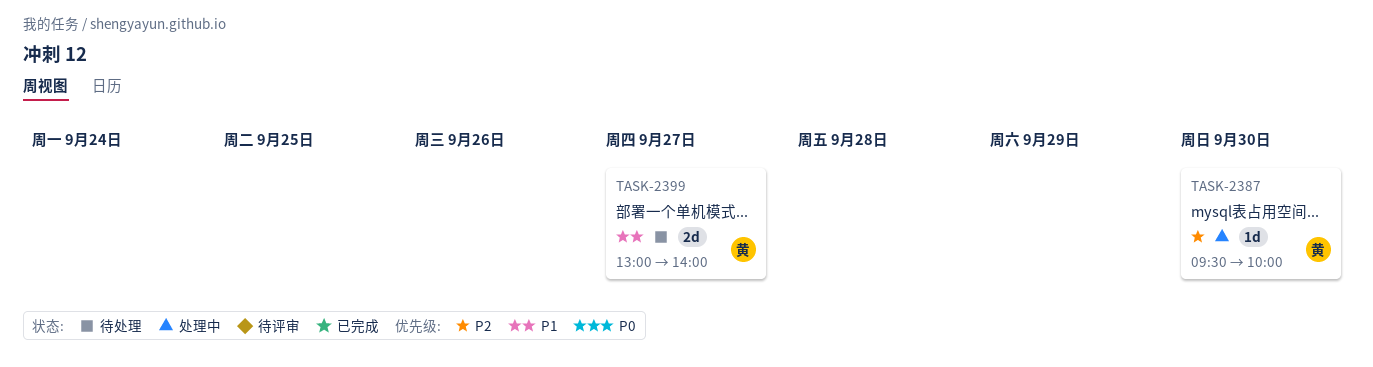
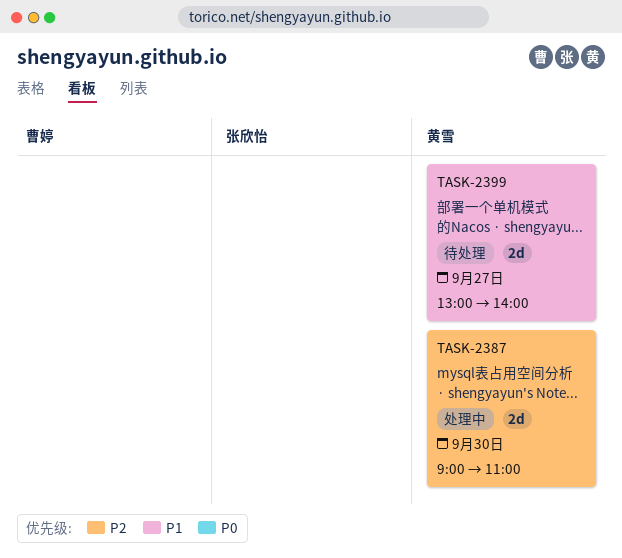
TASK-2387, estimate: 1d -> 2d
TASK-2387, begins: 09:30 -> 09:00
TASK-2387, ends: 10:00 -> 11:00

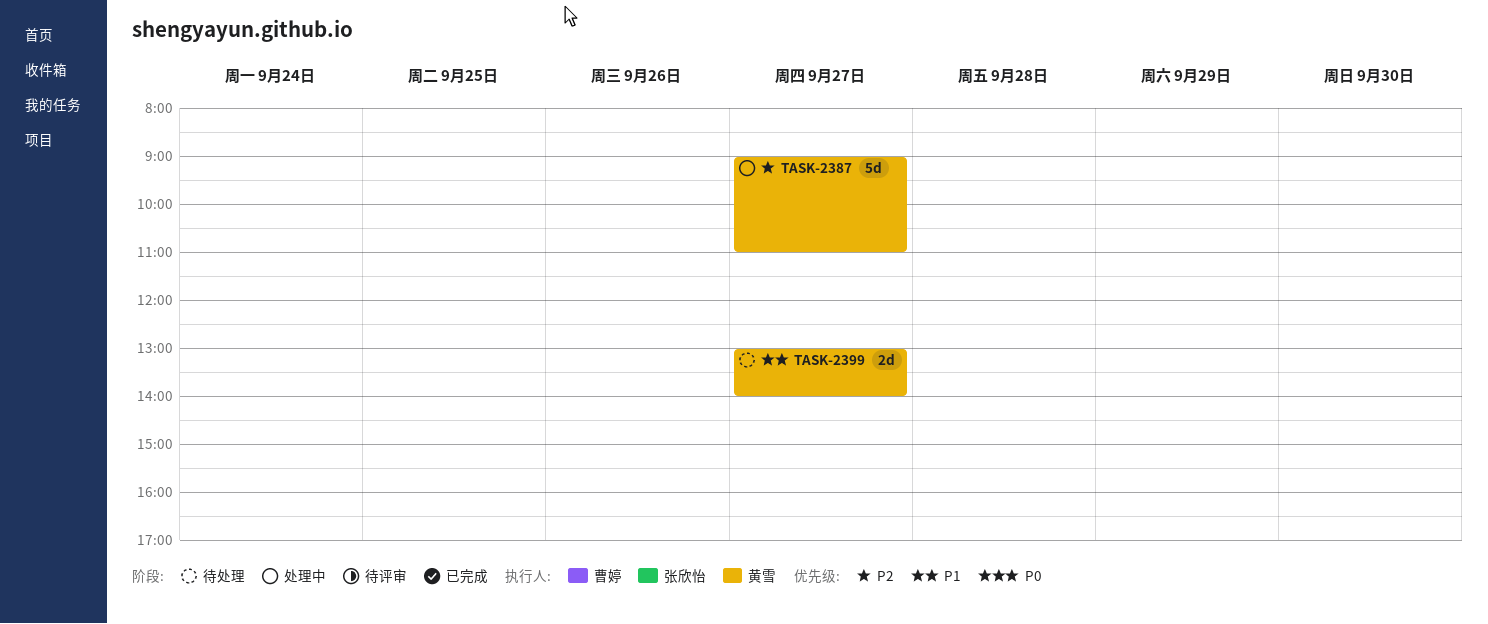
TASK-2387, estimate: 2d -> 5d
TASK-2387, day: Sep 30 -> Sep 27

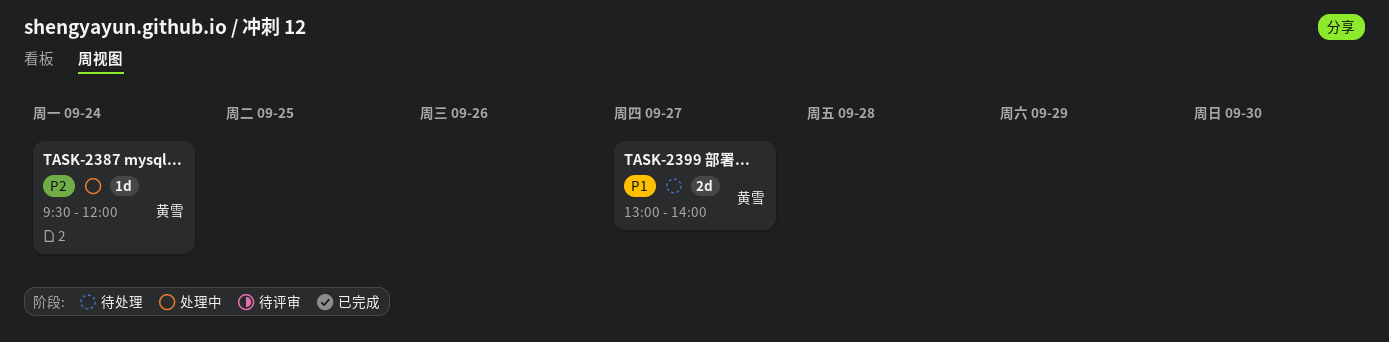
TASK-2387, estimate: 5d -> 1d
TASK-2387, day: Sep 27 -> Sep 24
TASK-2387, begins: 09:00 -> 09:30
TASK-2387, ends: 11:00 -> 12:00

